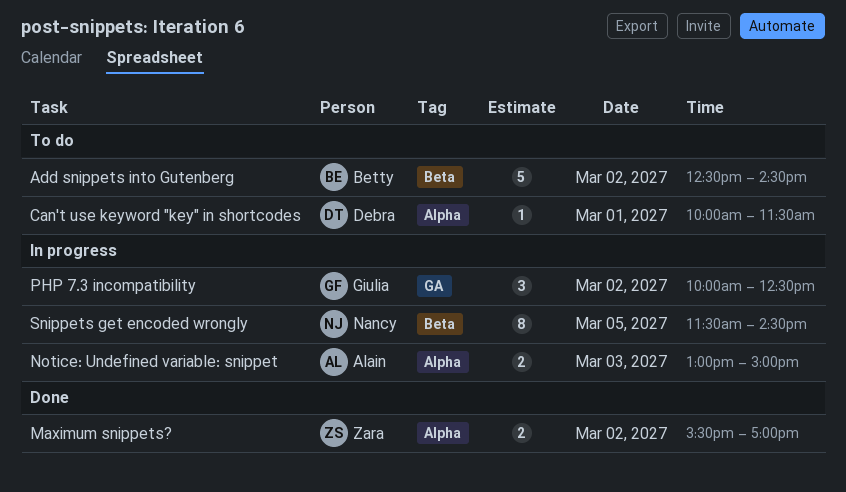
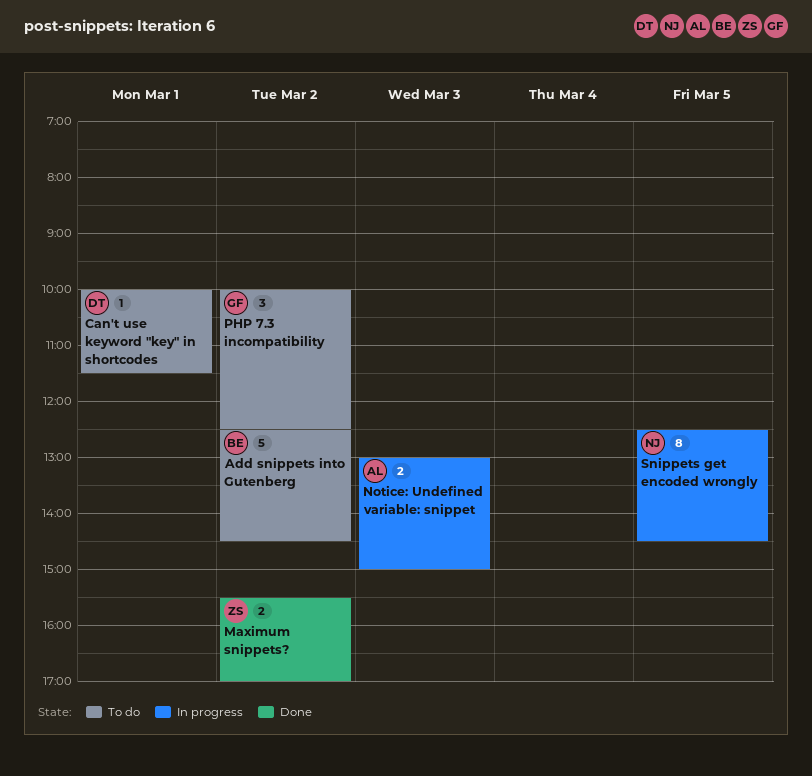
PHP 7.3 incompatibility, status: In progress -> To do
Snippets get encoded wrongly, begins: 11:30 -> 12:30

